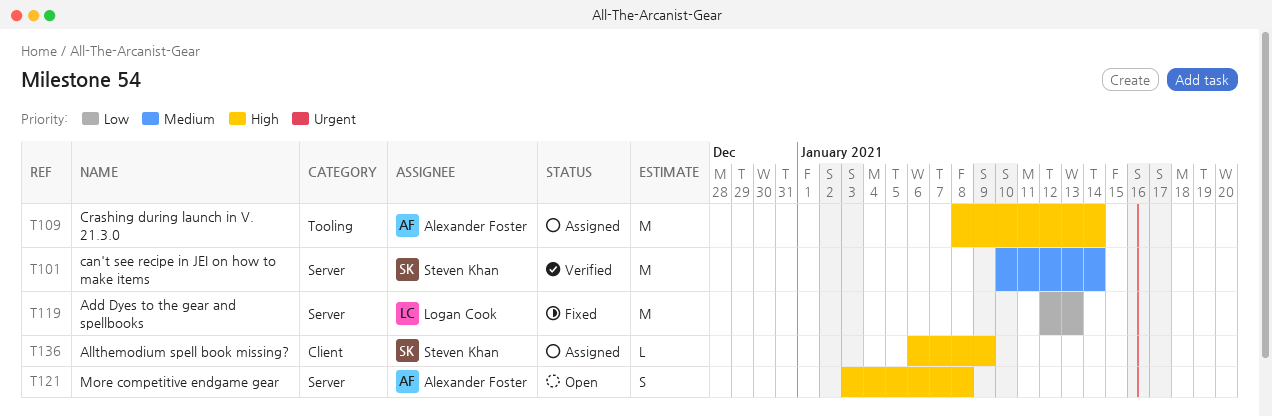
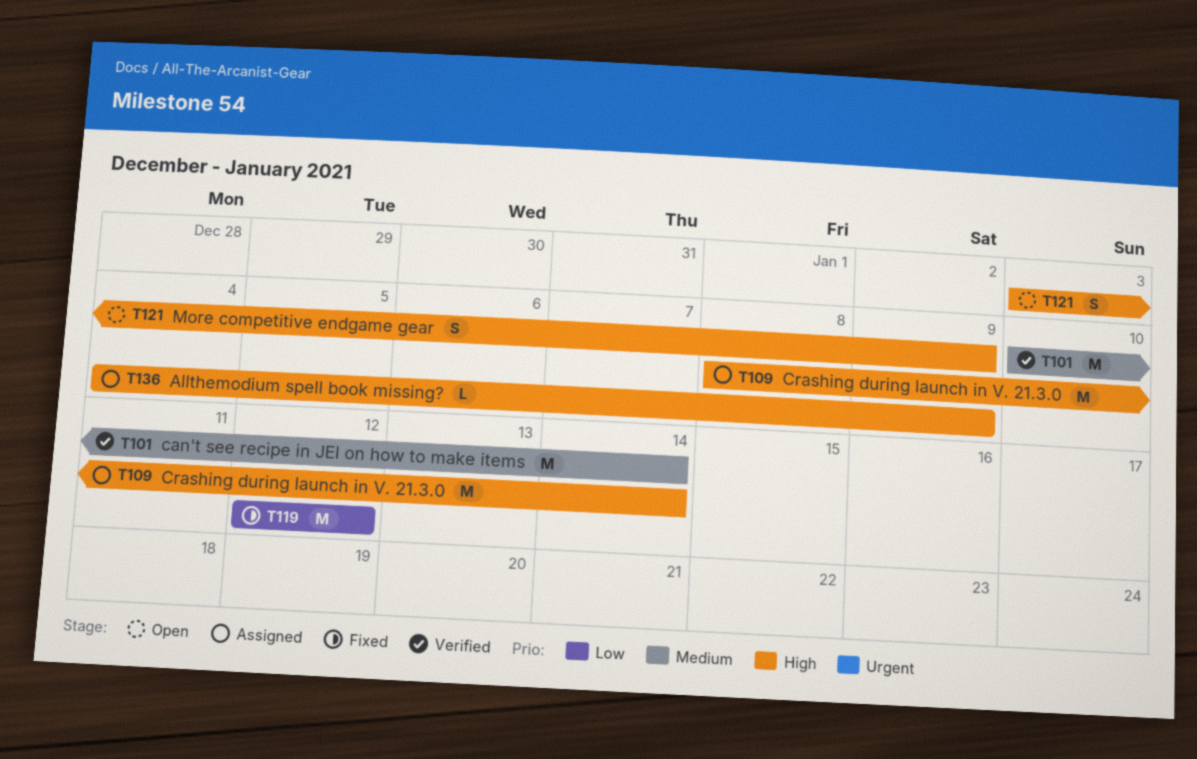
T119, due: Jan 13 -> Jan 12
T121, due: Jan 8 -> Jan 9
T136, start: Jan 6 -> Jan 4

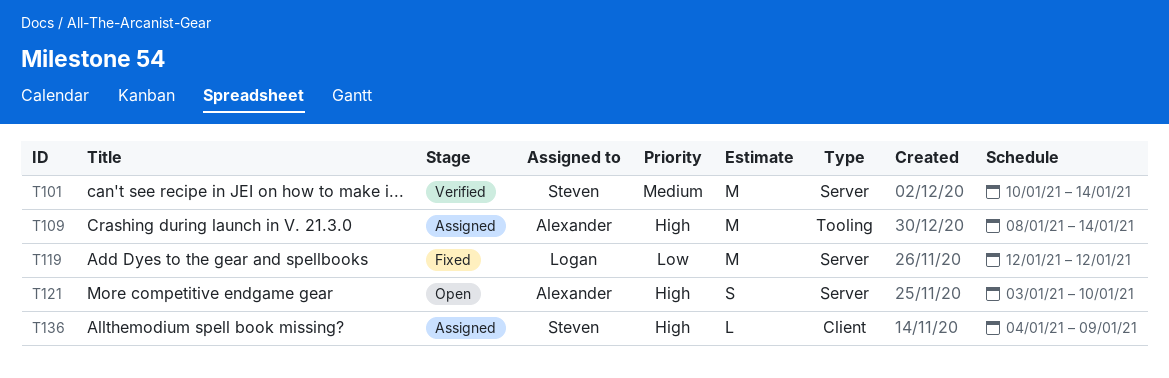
T121, due: Jan 9 -> Jan 10

